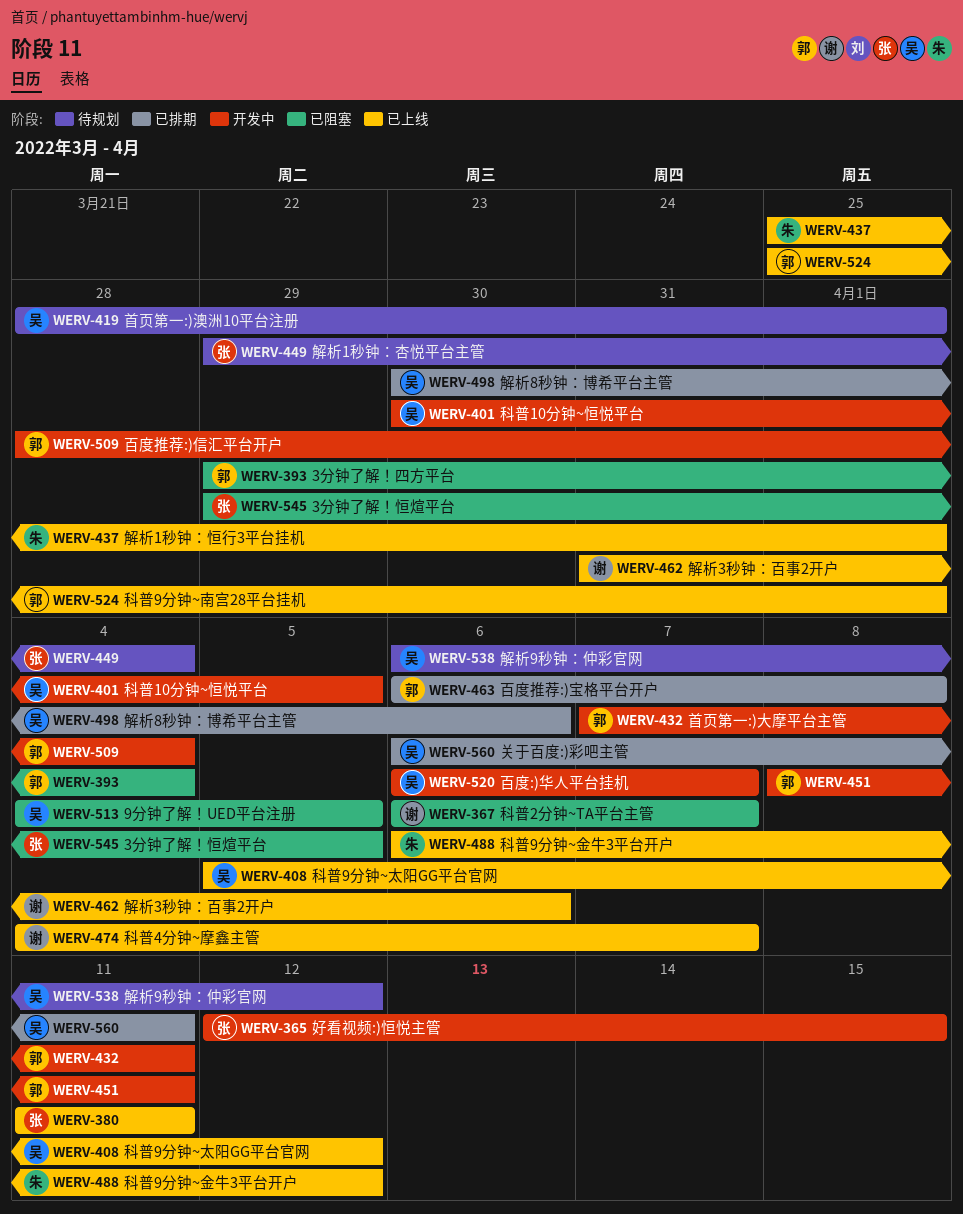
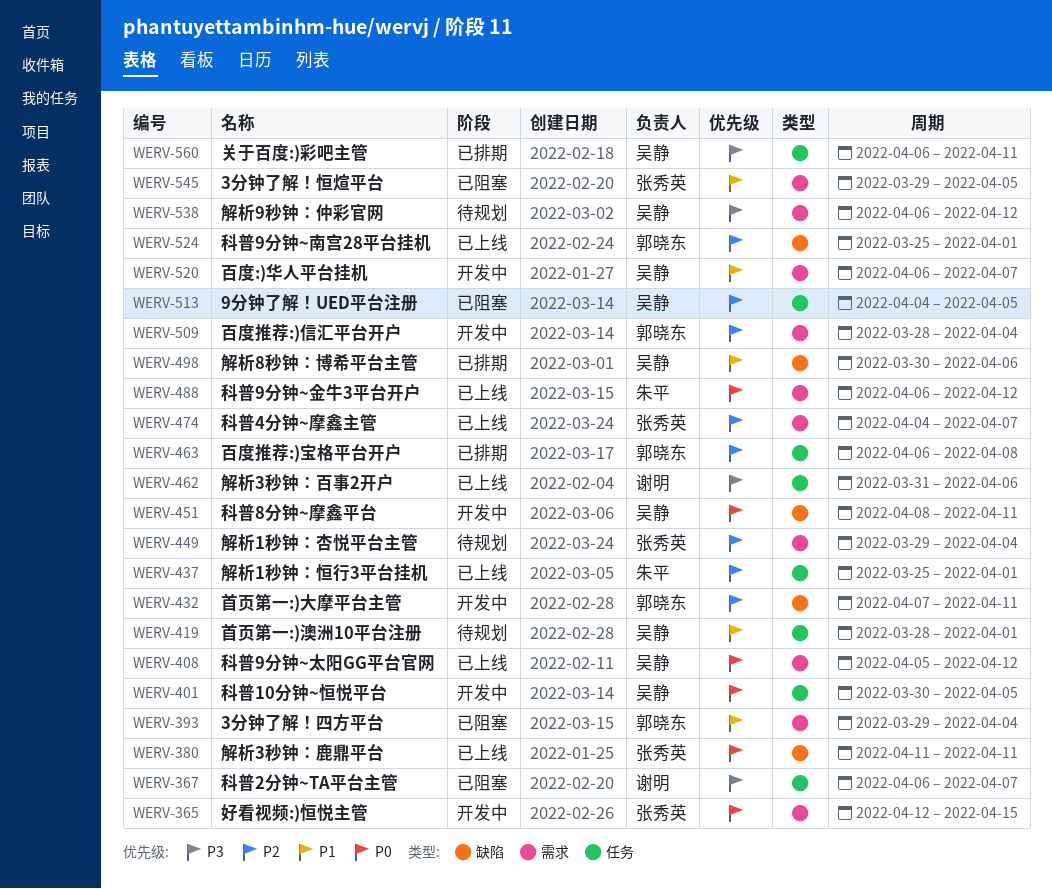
WERV-451, owner: 郭晓东 -> 吴静
WERV-474, owner: 谢明 -> 张秀英

